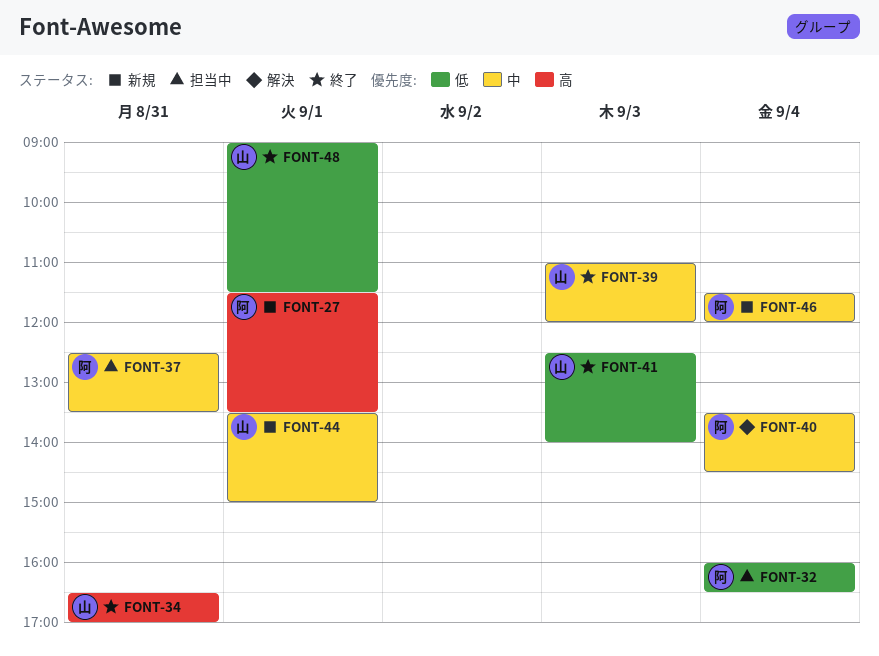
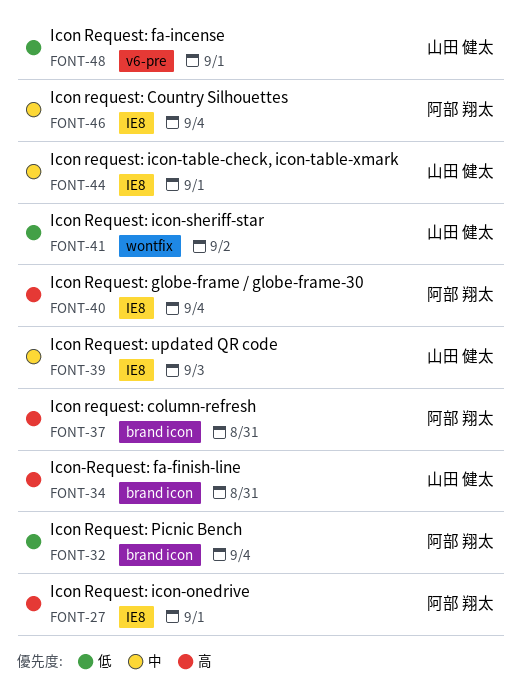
FONT-37, priority: 中 -> 高
FONT-40, priority: 中 -> 高
FONT-41, day: Sep 3 -> Sep 2

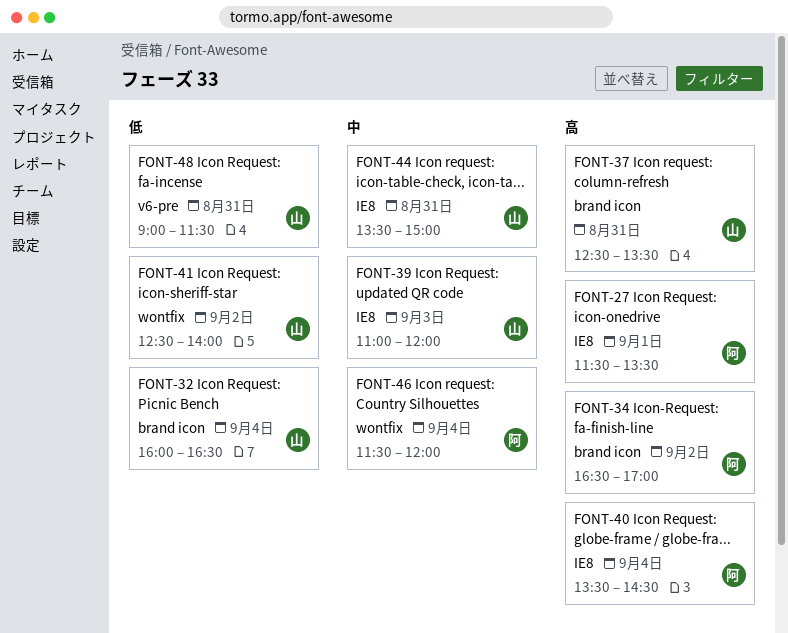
FONT-32, owner: 阿部 翔太 -> 山田 健太
FONT-34, owner: 山田 健太 -> 阿部 翔太
FONT-34, day: Aug 31 -> Sep 2
FONT-37, owner: 阿部 翔太 -> 山田 健太
FONT-44, day: Sep 1 -> Aug 31
FONT-46, label: IE8 -> wontfix
FONT-48, day: Sep 1 -> Aug 31

